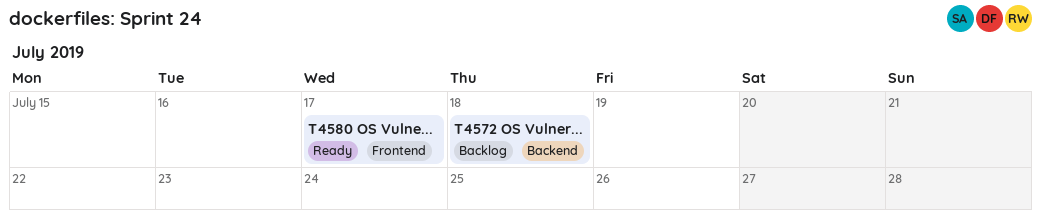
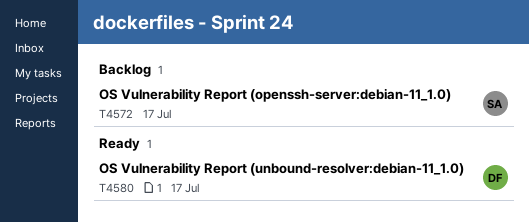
T4572, due: Jul 18 -> Jul 17

